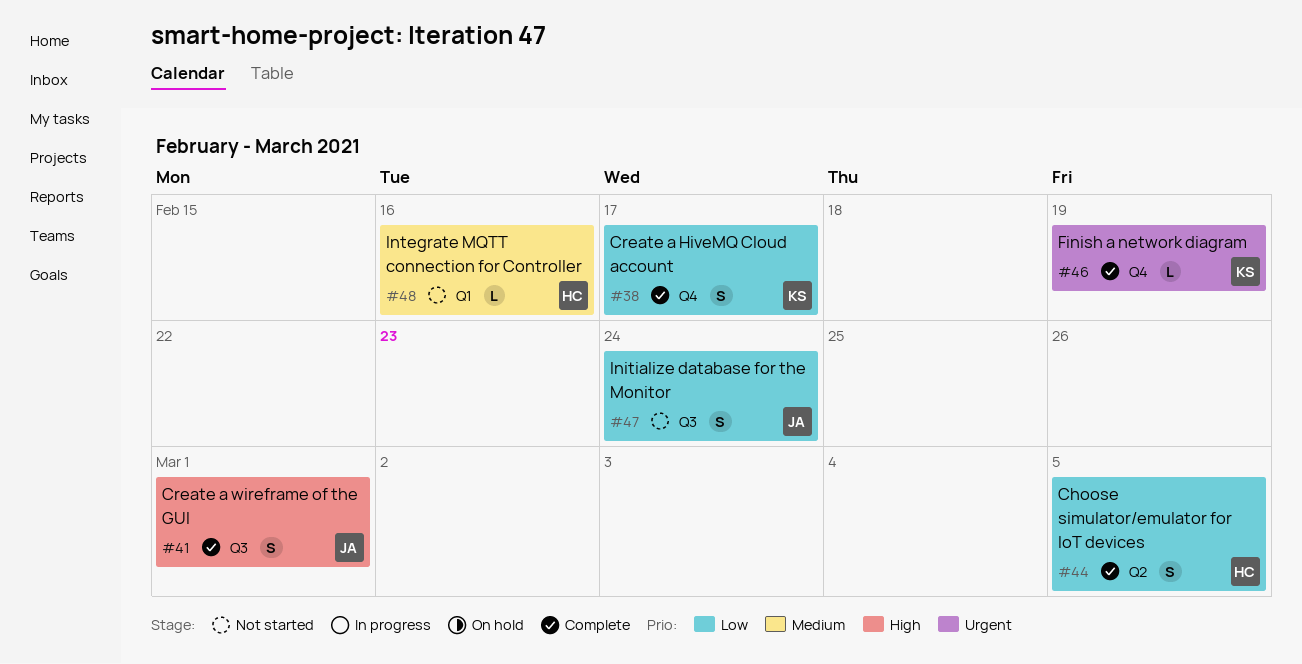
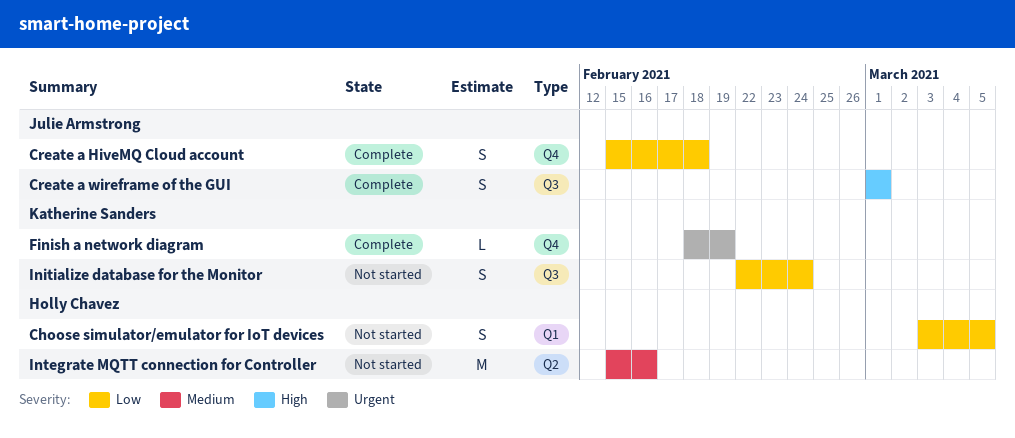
Choose simulator/emulator for IoT devices, status: Complete -> Not started
Choose simulator/emulator for IoT devices, label: Q2 -> Q1
Create a HiveMQ Cloud account, owner: Katherine Sanders -> Julie Armstrong
Create a HiveMQ Cloud account, due: Feb 17 -> Feb 18
Initialize database for the Monitor, owner: Julie Armstrong -> Katherine Sanders
Integrate MQTT connection for Controller, label: Q1 -> Q2
Integrate MQTT connection for Controller, estimate: L -> M

